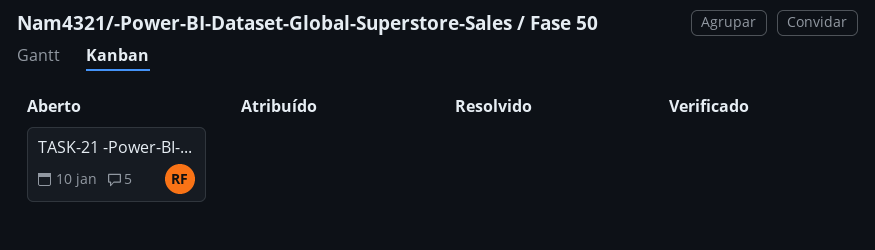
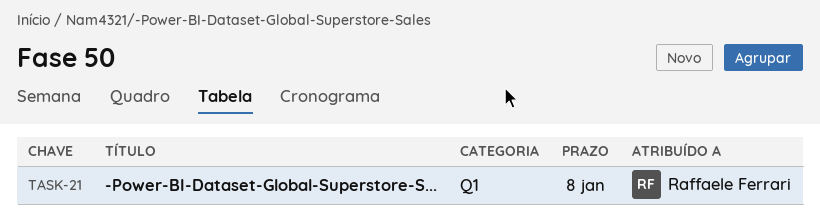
TASK-21, due: Jan 10 -> Jan 8

